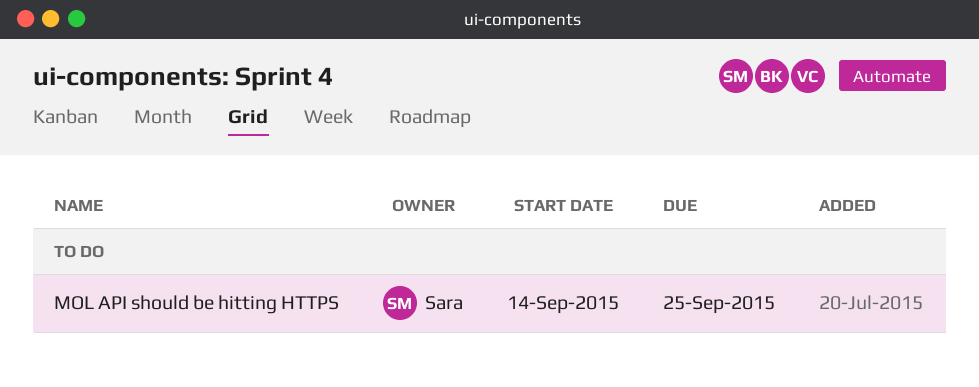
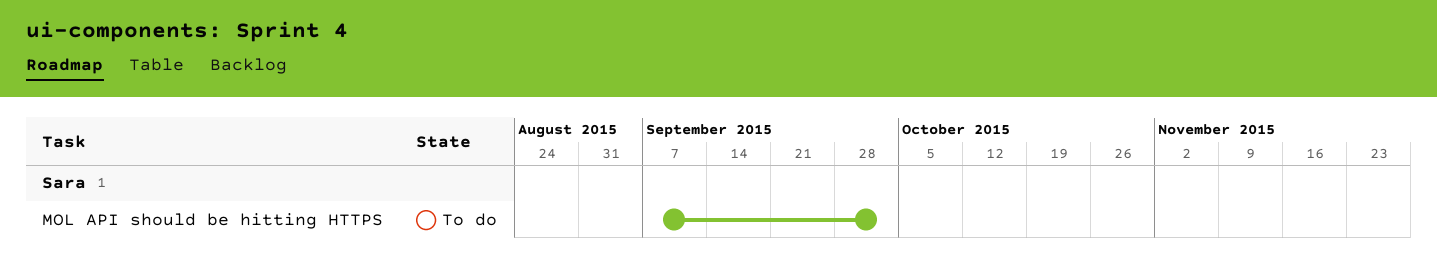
MOL API should be hitting HTTPS, start: Sep 14 -> Sep 7
MOL API should be hitting HTTPS, due: Sep 25 -> Oct 2

